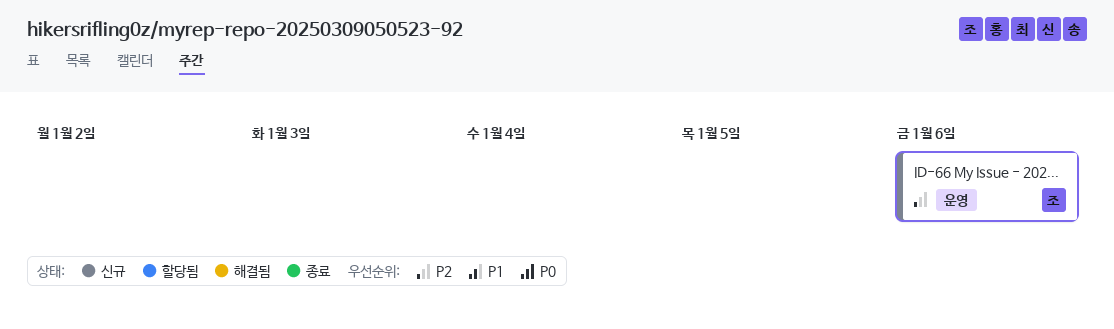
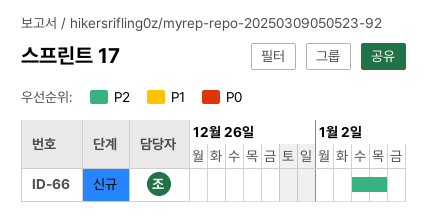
ID-66, due: Jan 6 -> Jan 5

